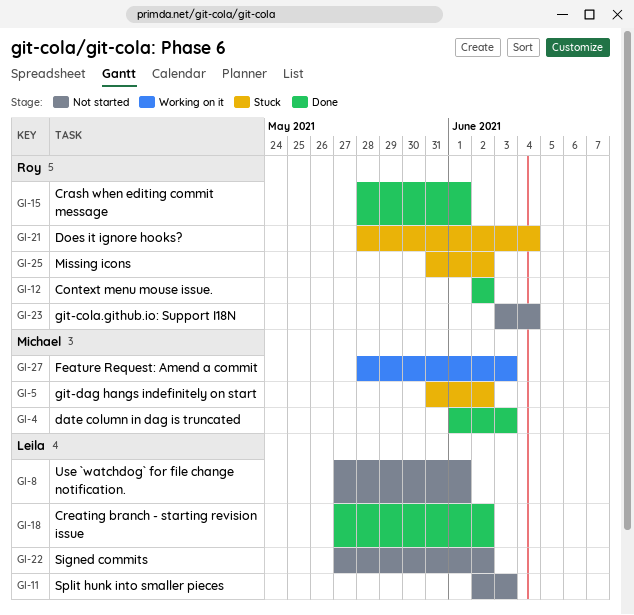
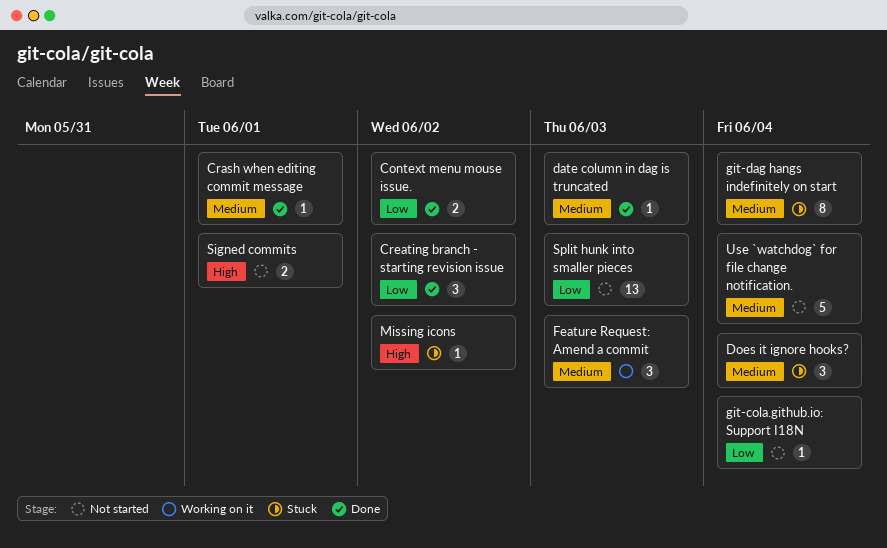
git-dag hangs indefinitely on start, due: Jun 2 -> Jun 4
Signed commits, due: Jun 2 -> Jun 1
Use `watchdog` for file change notification., due: Jun 1 -> Jun 4

